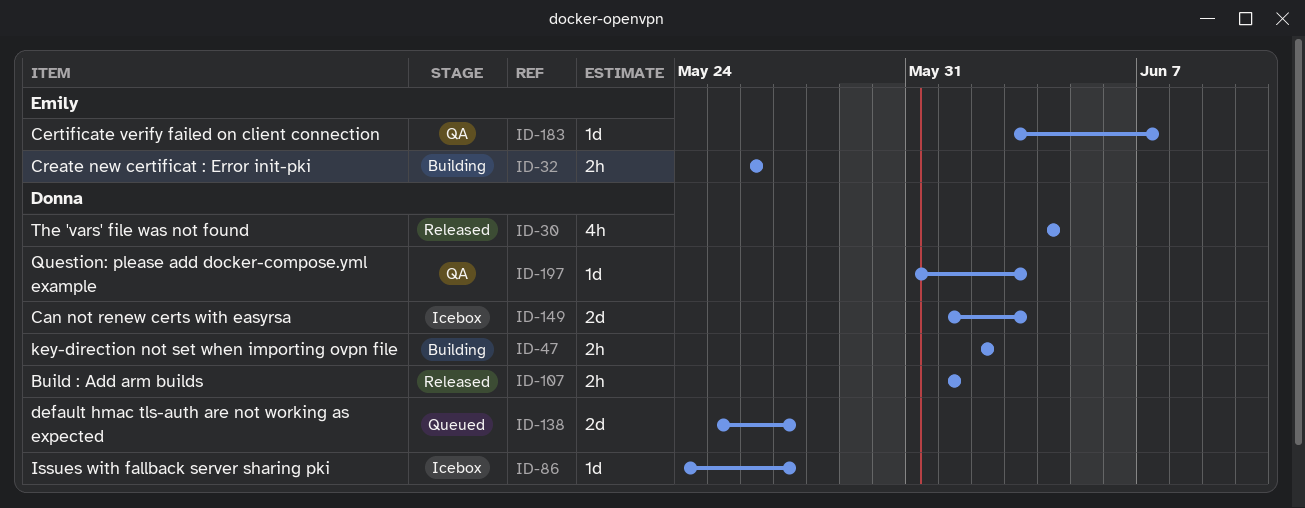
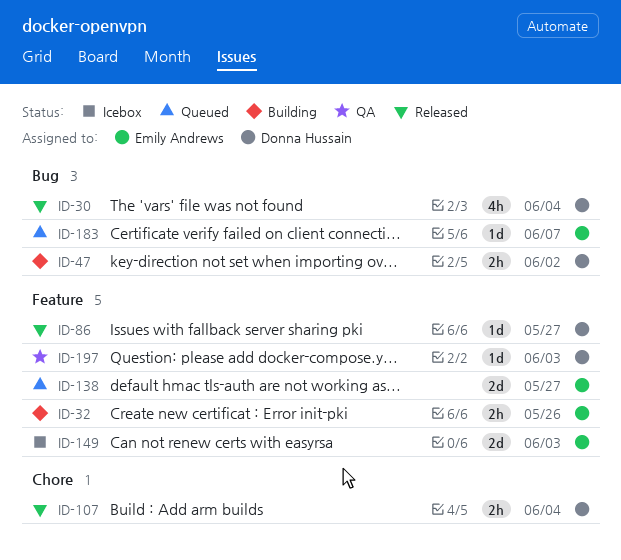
ID-86, status: Icebox -> Released
ID-107, due: Jun 1 -> Jun 4
ID-138, owner: Donna Hussain -> Emily Andrews
ID-149, owner: Donna Hussain -> Emily Andrews
ID-183, status: QA -> Queued

